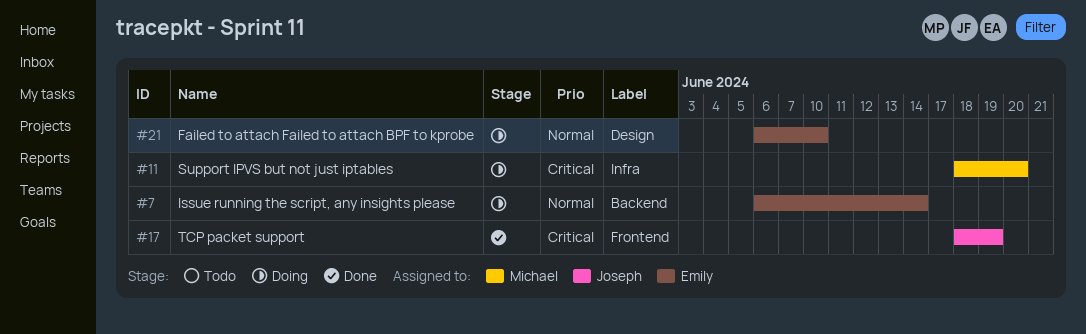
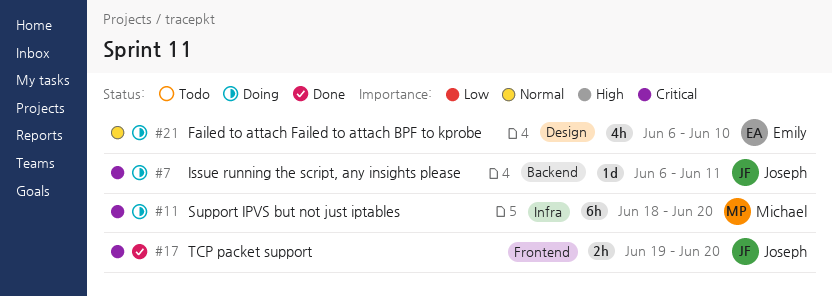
#7, owner: Emily -> Joseph
#7, priority: Normal -> Critical
#7, due: Jun 14 -> Jun 11
#17, start: Jun 18 -> Jun 19
#17, due: Jun 19 -> Jun 20

